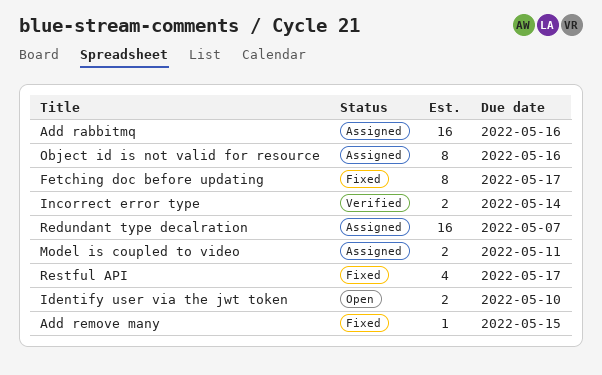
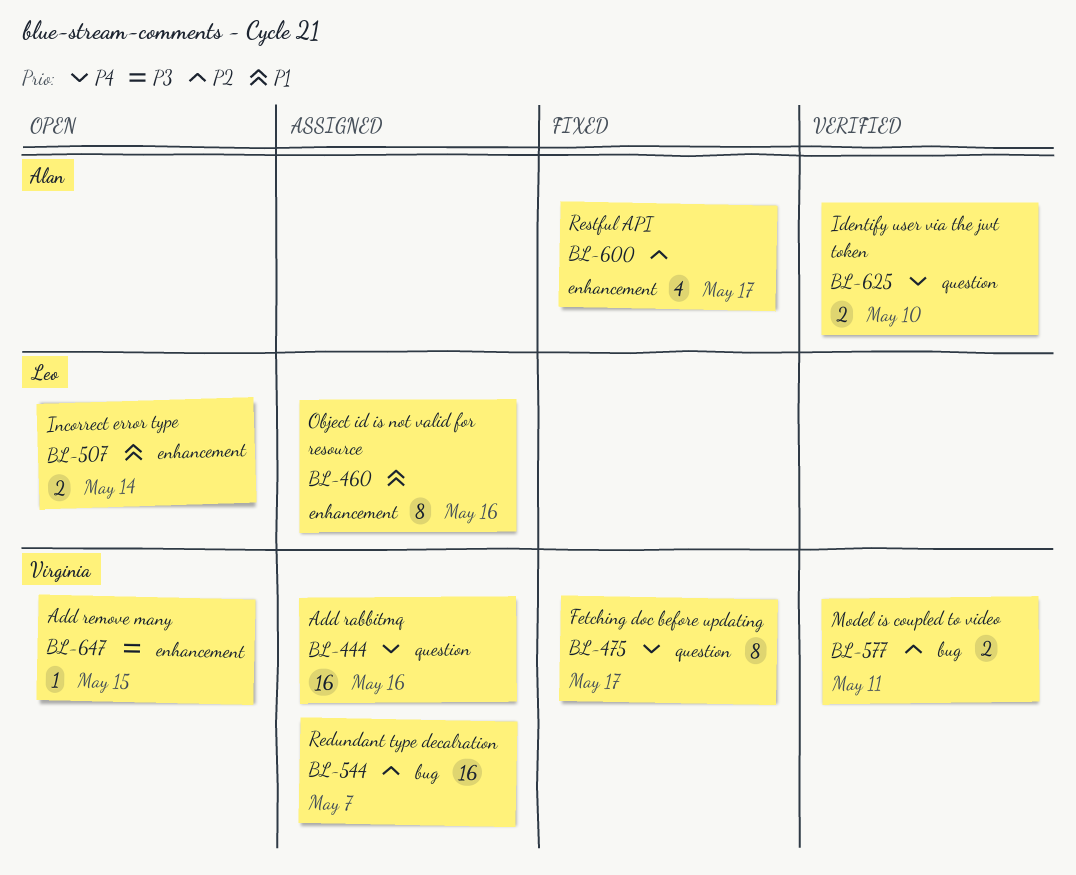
Add remove many, status: Fixed -> Open
Identify user via the jwt token, status: Open -> Verified
Incorrect error type, status: Verified -> Open
Model is coupled to video, status: Assigned -> Verified

